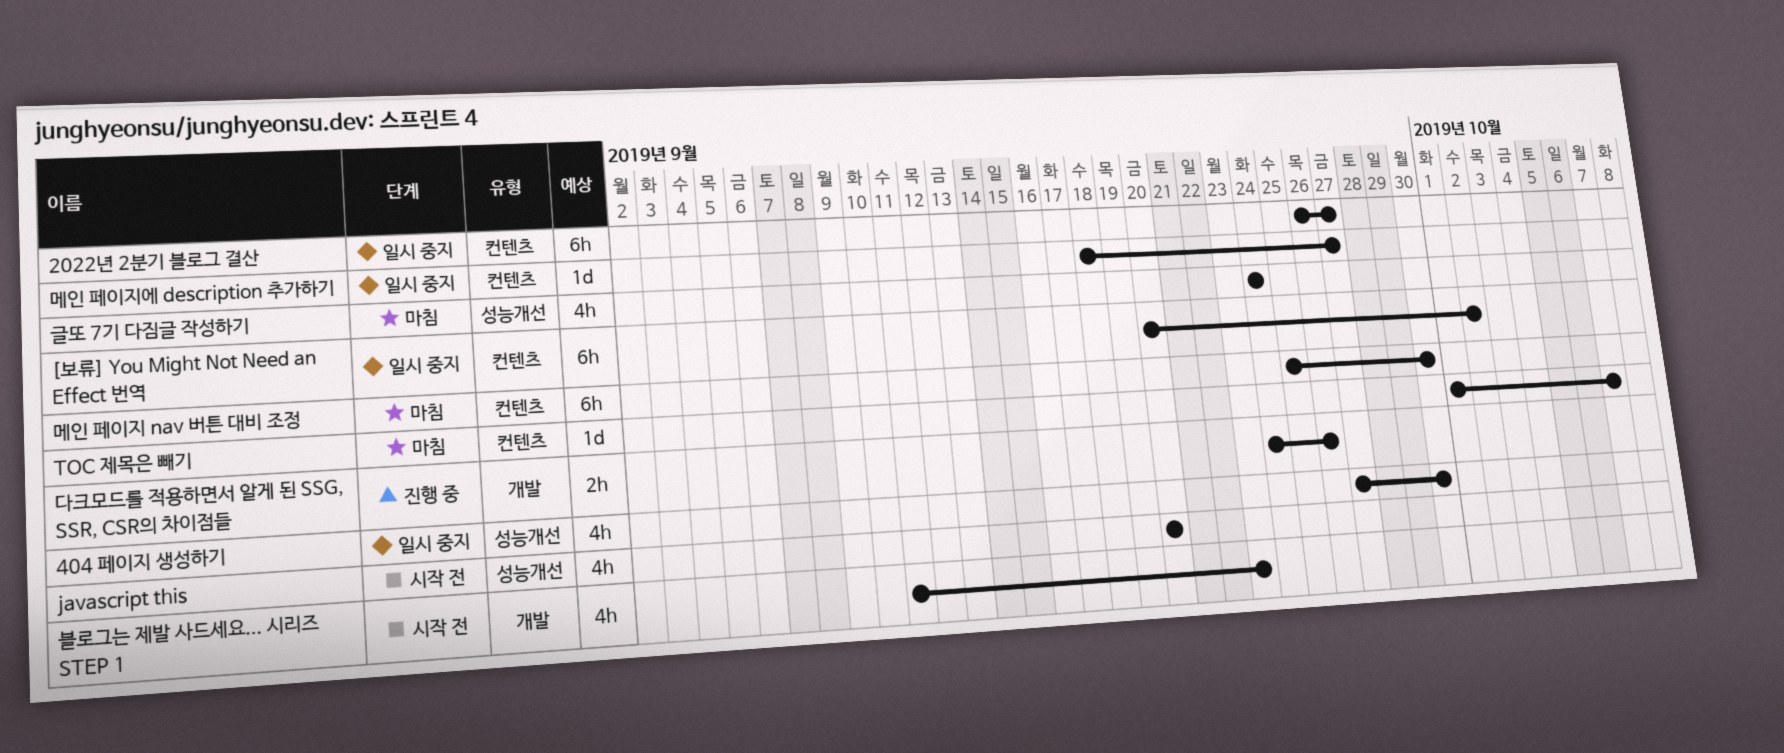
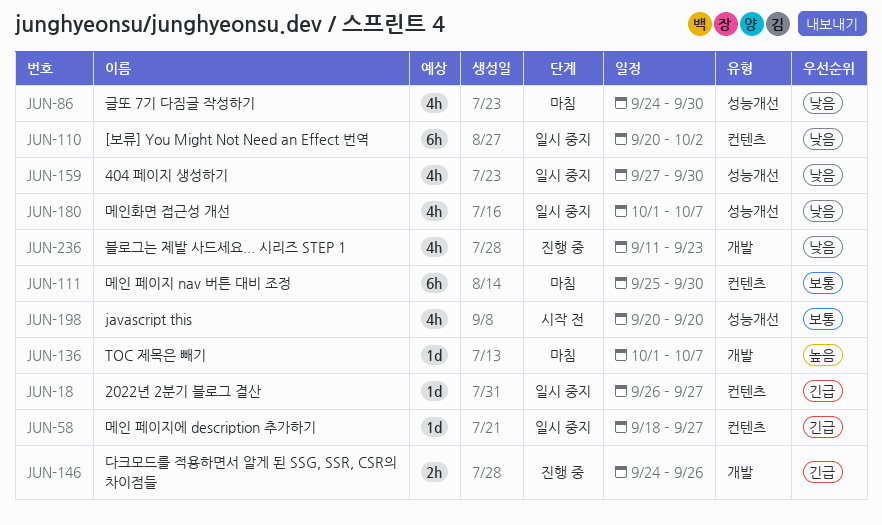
2022년 2분기 블로그 결산, estimate: 6h -> 1d
TOC 제목은 빼기, label: 컨텐츠 -> 개발
글또 7기 다짐글 작성하기, due: Sep 24 -> Sep 30
메인화면 접근성 개선: none -> present
블로그는 제발 사드세요... 시리즈 STEP 1, status: 시작 전 -> 진행 중

